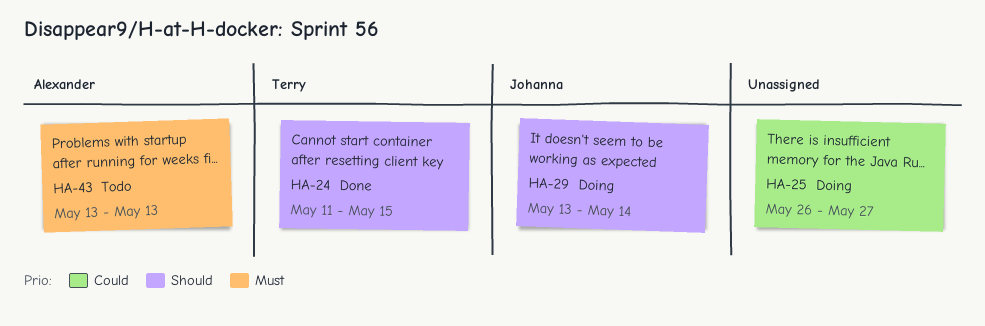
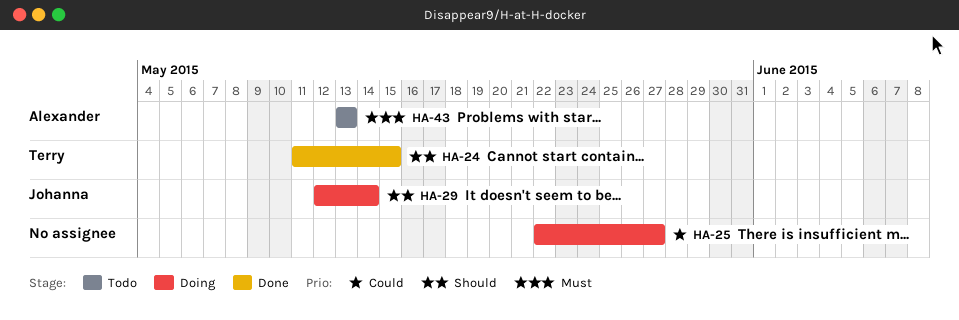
HA-25, start: May 26 -> May 22
HA-29, start: May 13 -> May 12

